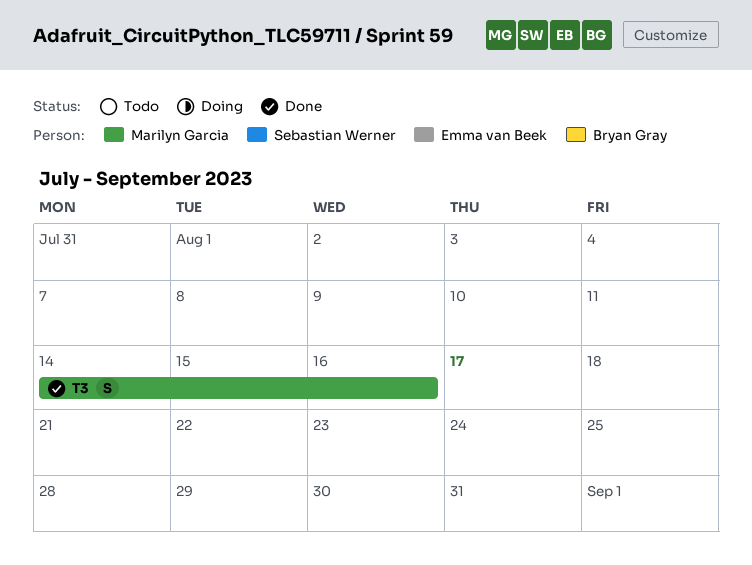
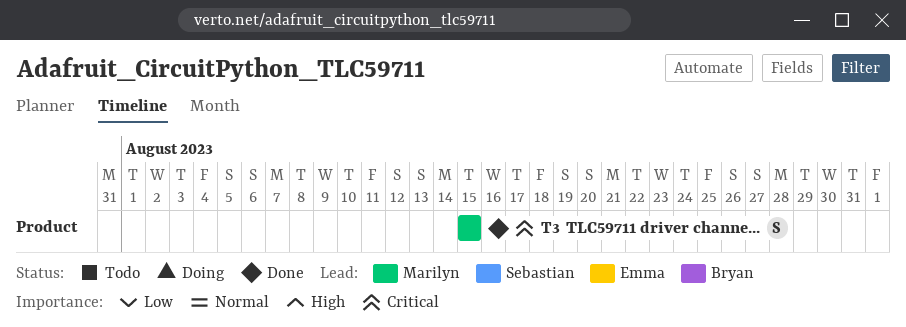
T3, start: Aug 14 -> Aug 15
T3, due: Aug 16 -> Aug 15

